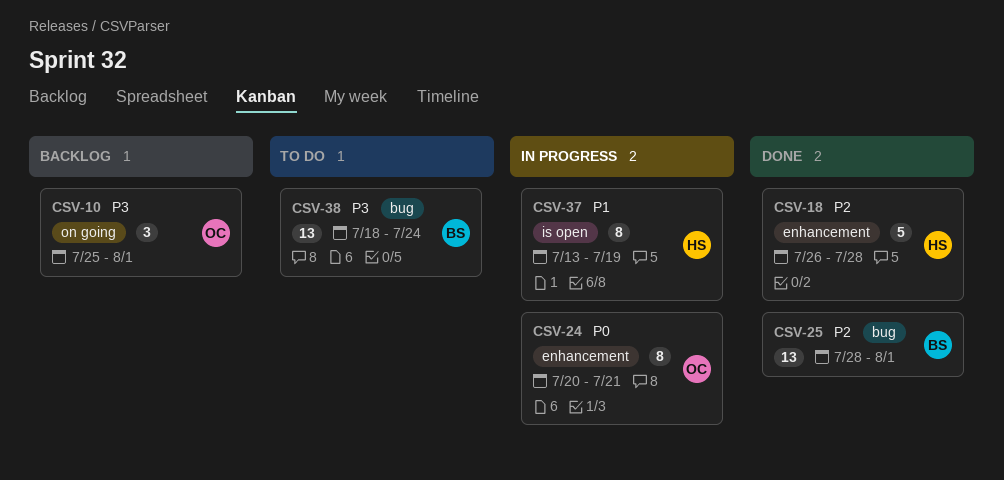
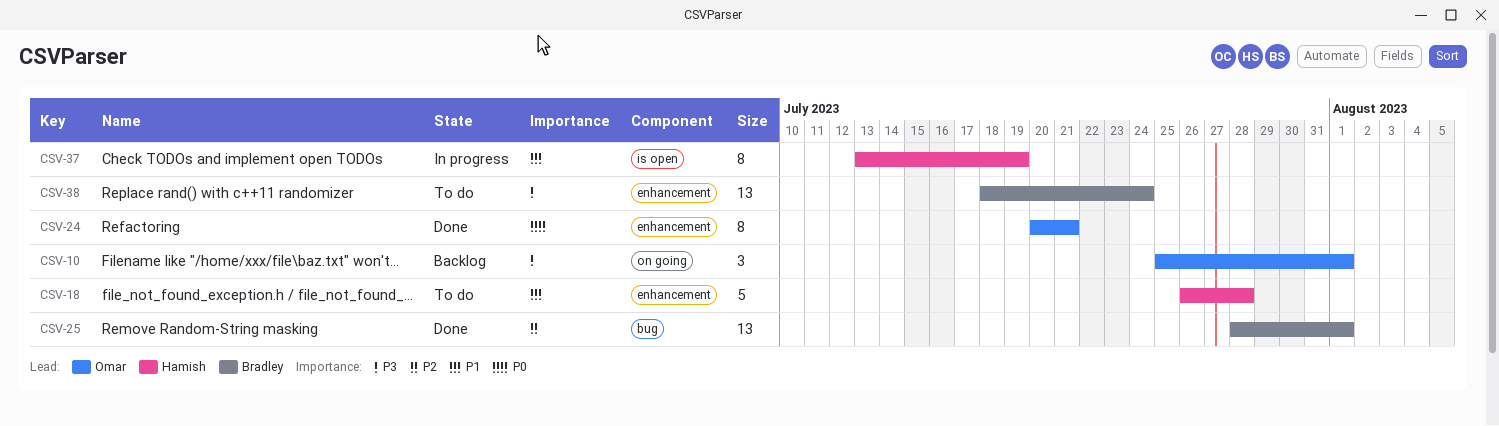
CSV-18, status: Done -> To do
CSV-18, priority: P2 -> P1
CSV-24, status: In progress -> Done
CSV-38, label: bug -> enhancement

